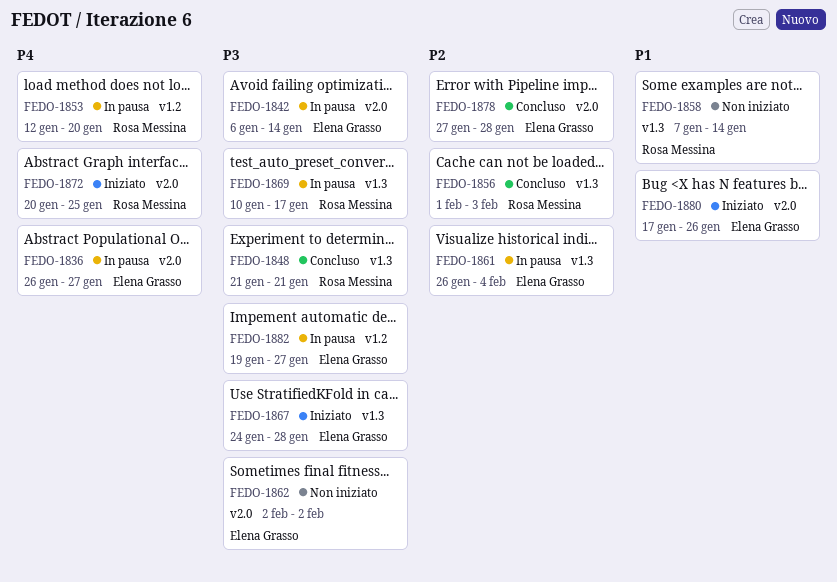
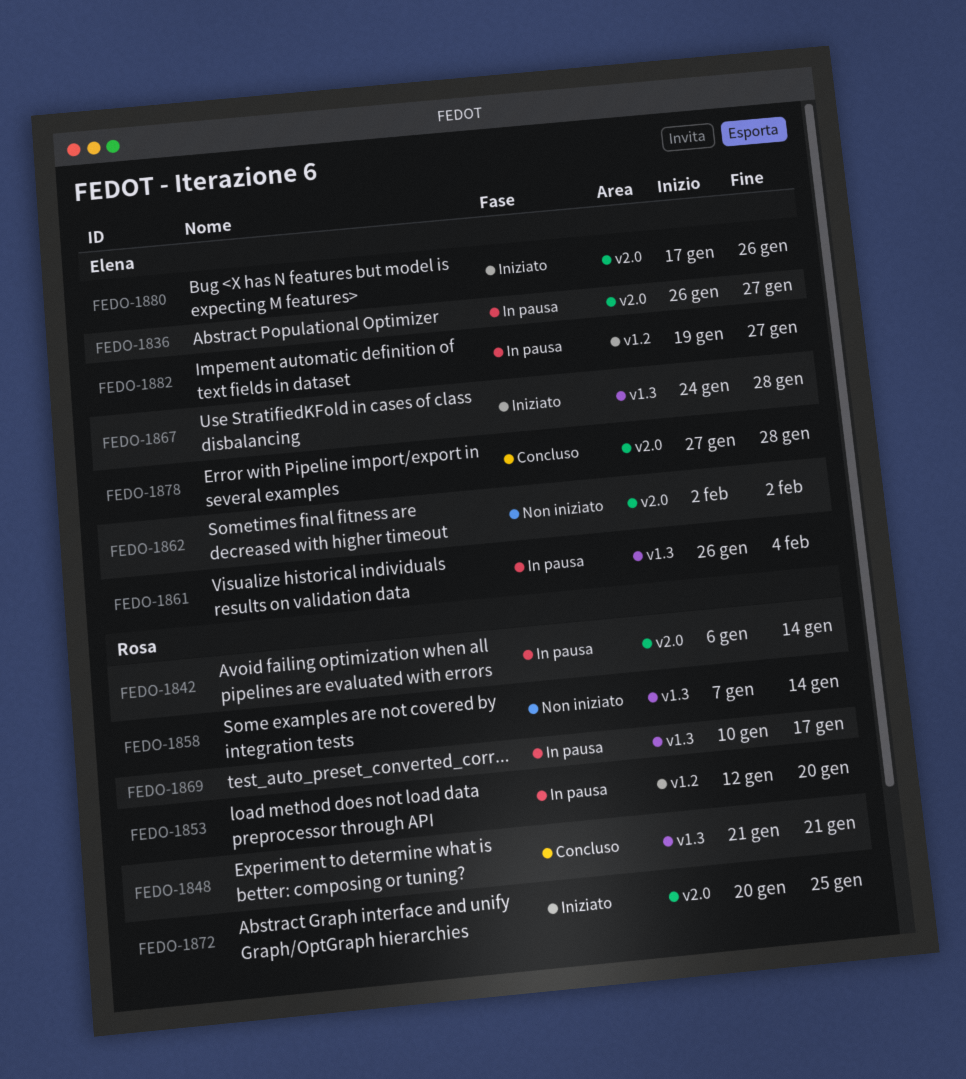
FEDO-1842, owner: Elena Grasso -> Rosa Messina
FEDO-1856: present -> none

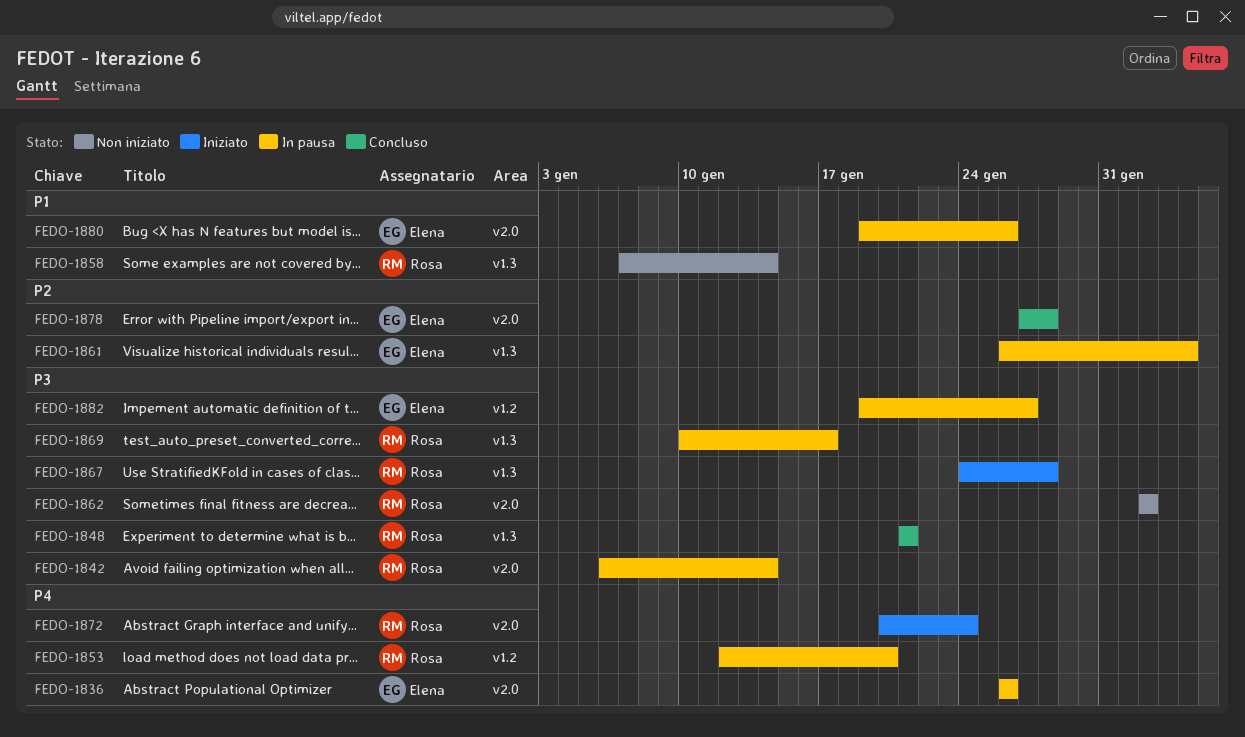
FEDO-1836, due: Jan 27 -> Jan 26
FEDO-1862, owner: Elena -> Rosa
FEDO-1867, owner: Elena -> Rosa
FEDO-1872, due: Jan 25 -> Jan 24
FEDO-1880, status: Iniziato -> In pausa
FEDO-1880, start: Jan 17 -> Jan 19

